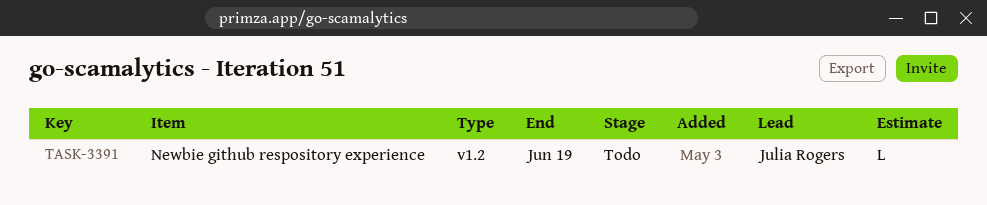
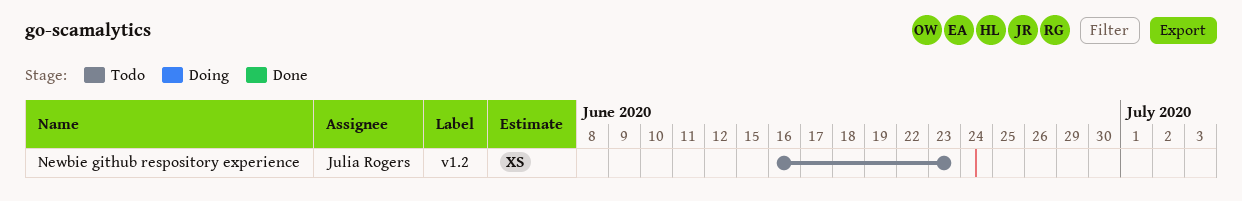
Newbie github respository experience, estimate: L -> XS
Newbie github respository experience, due: Jun 19 -> Jun 23

